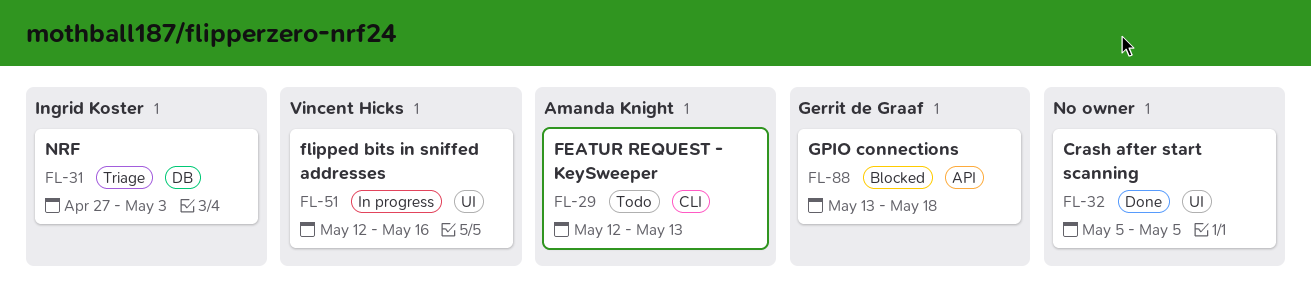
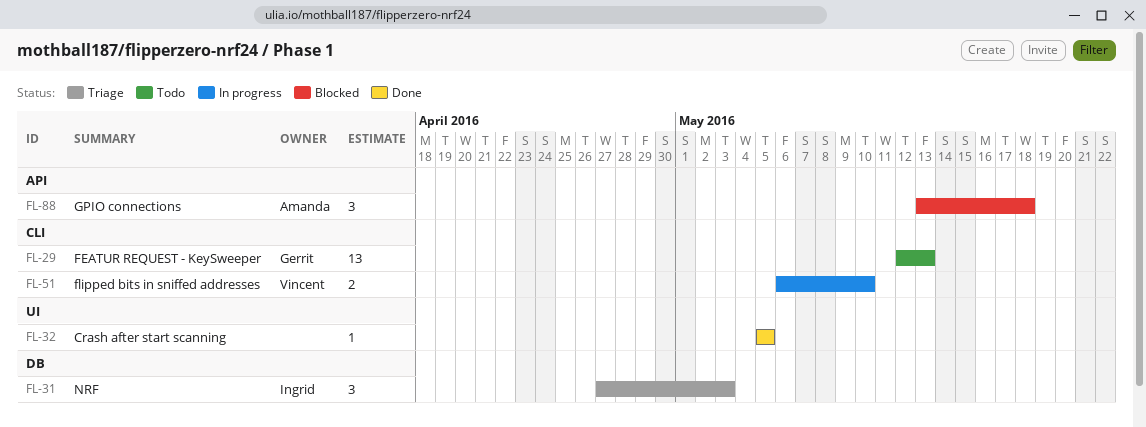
FL-29, owner: Amanda Knight -> Gerrit de Graaf
FL-51, label: UI -> CLI
FL-51, start: May 12 -> May 6
FL-51, due: May 16 -> May 10
FL-88, owner: Gerrit de Graaf -> Amanda Knight

